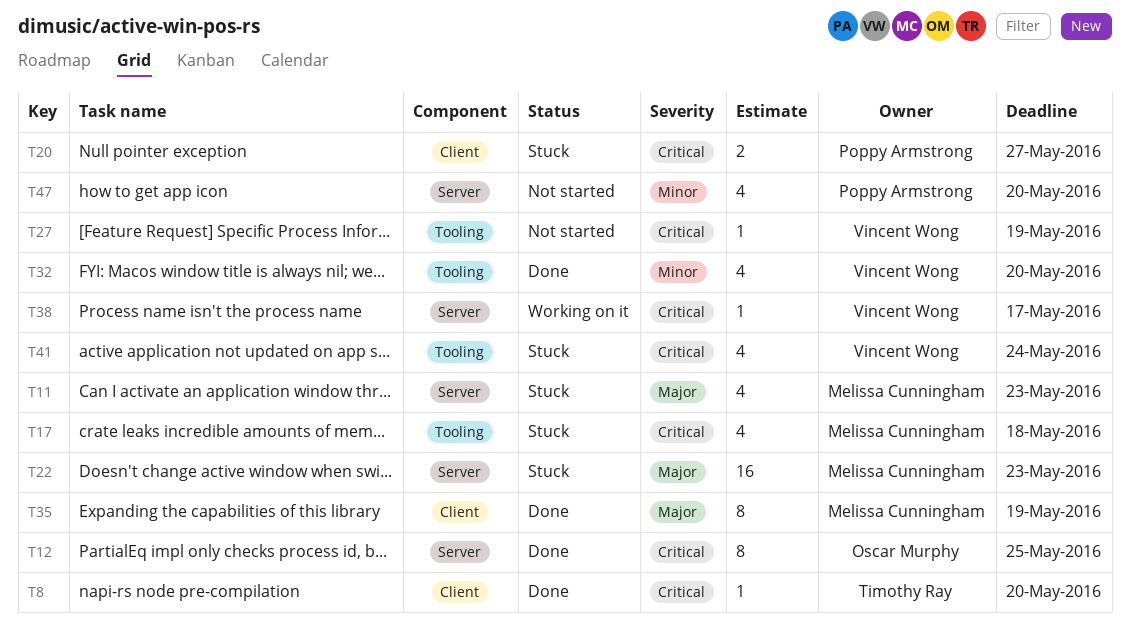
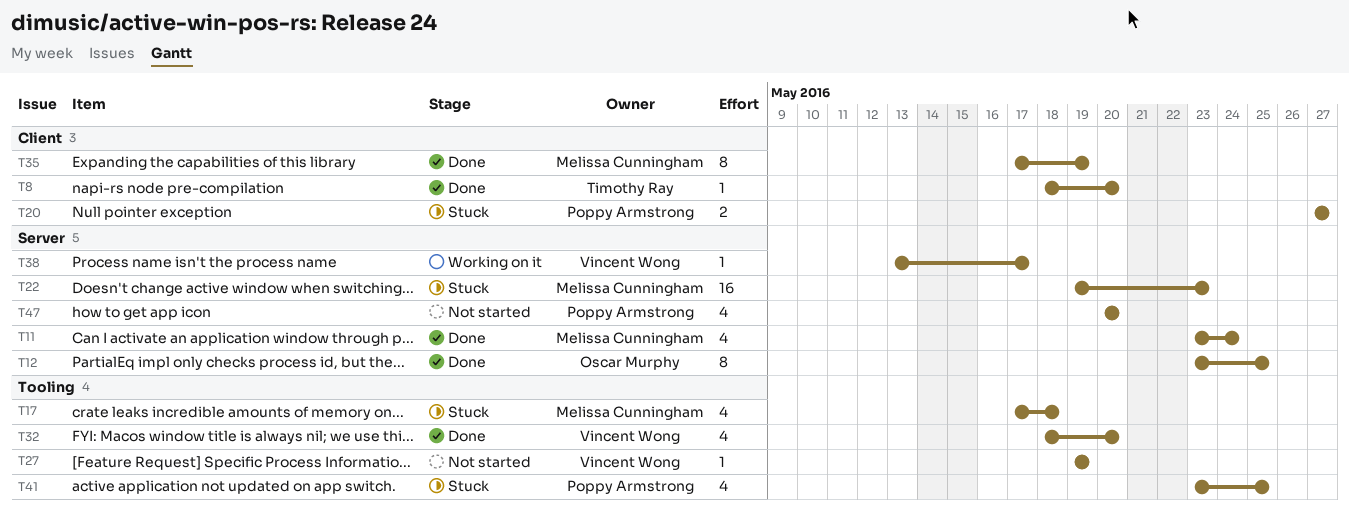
T11, status: Stuck -> Done
T11, due: May 23 -> May 24
T41, owner: Vincent Wong -> Poppy Armstrong
T41, due: May 24 -> May 25

